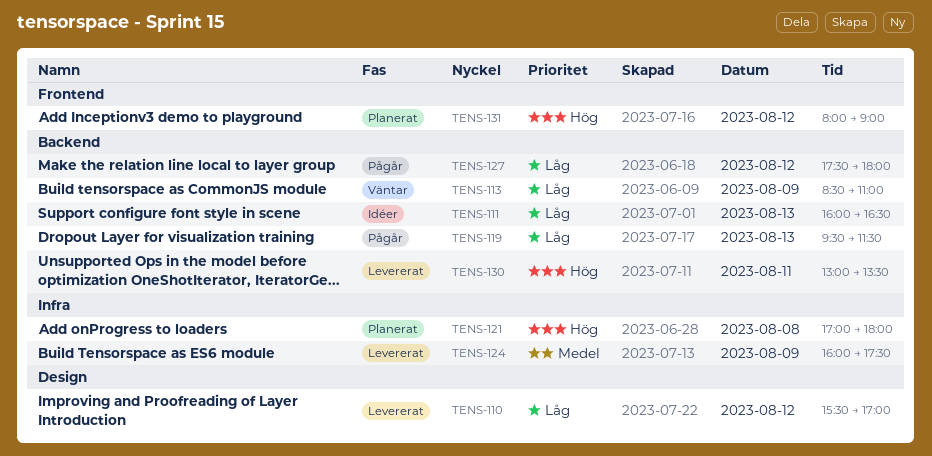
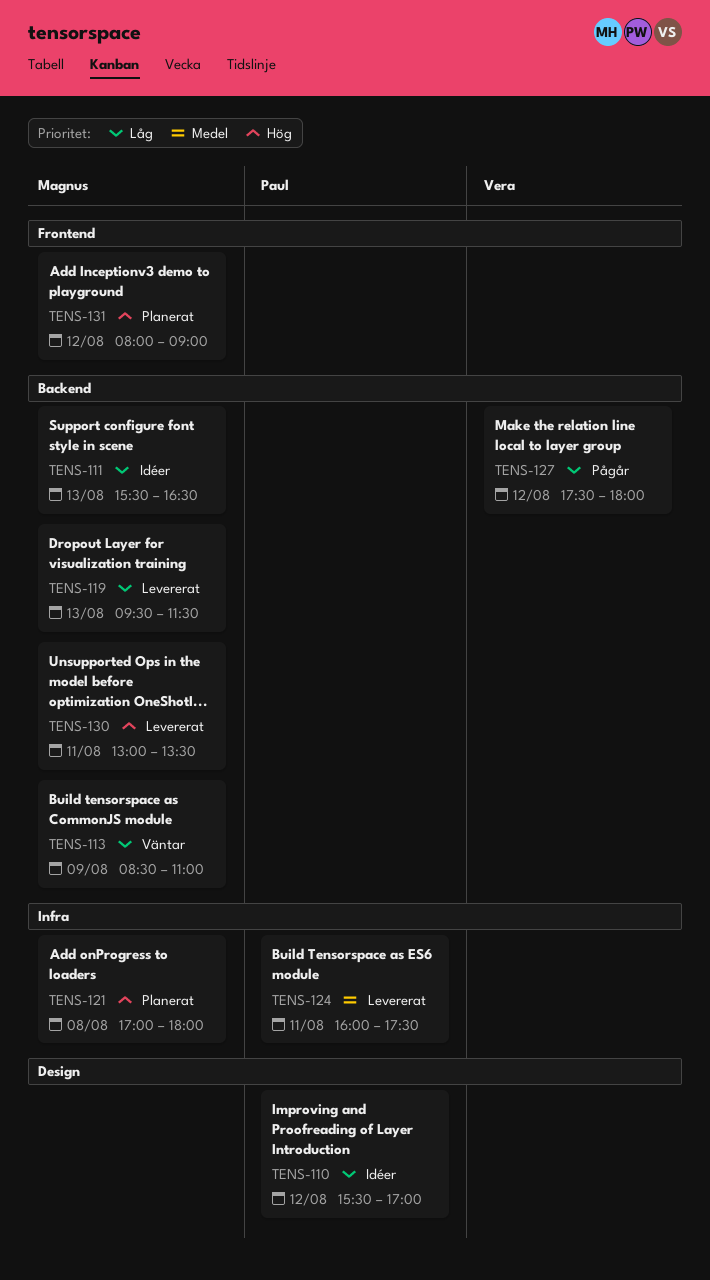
TENS-110, status: Levererat -> Idéer
TENS-111, begins: 16:00 -> 15:30
TENS-119, status: Pågår -> Levererat
TENS-124, day: Aug 9 -> Aug 11

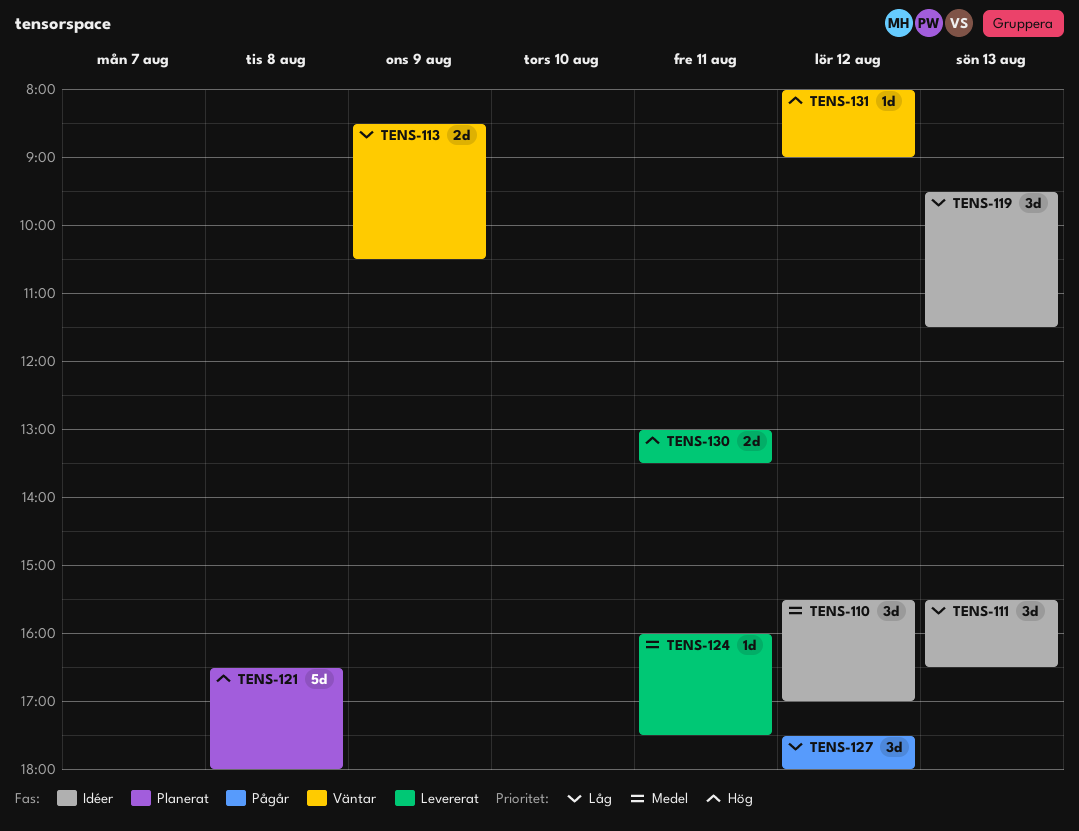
TENS-110, priority: Låg -> Medel
TENS-113, ends: 11:00 -> 10:30
TENS-119, status: Levererat -> Idéer
TENS-121, begins: 17:00 -> 16:30
TENS-131, status: Planerat -> Väntar

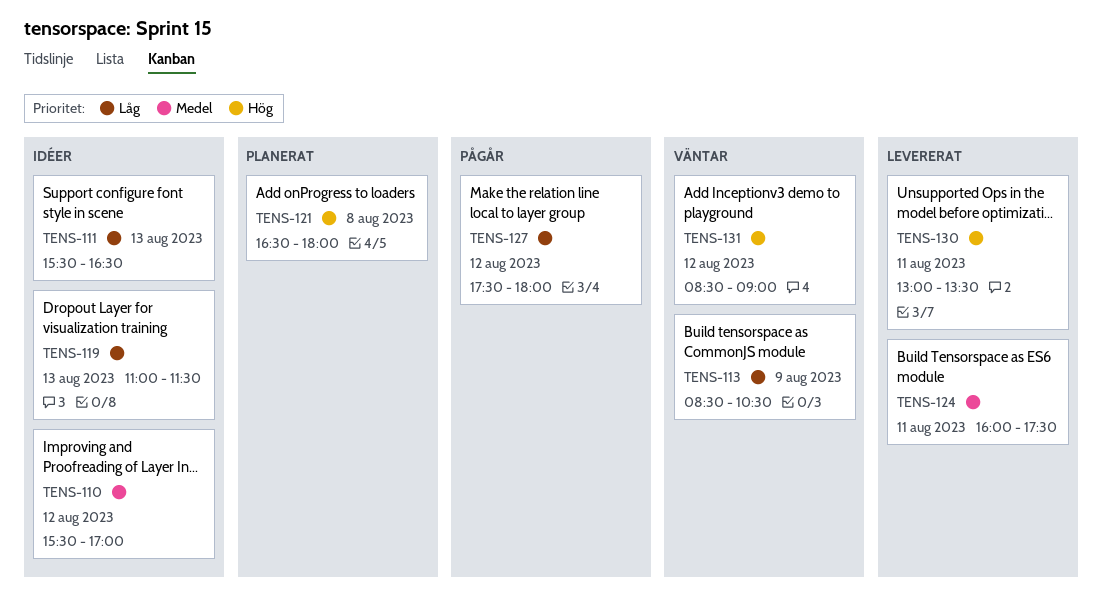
TENS-119, begins: 09:30 -> 11:00
TENS-131, begins: 08:00 -> 08:30

